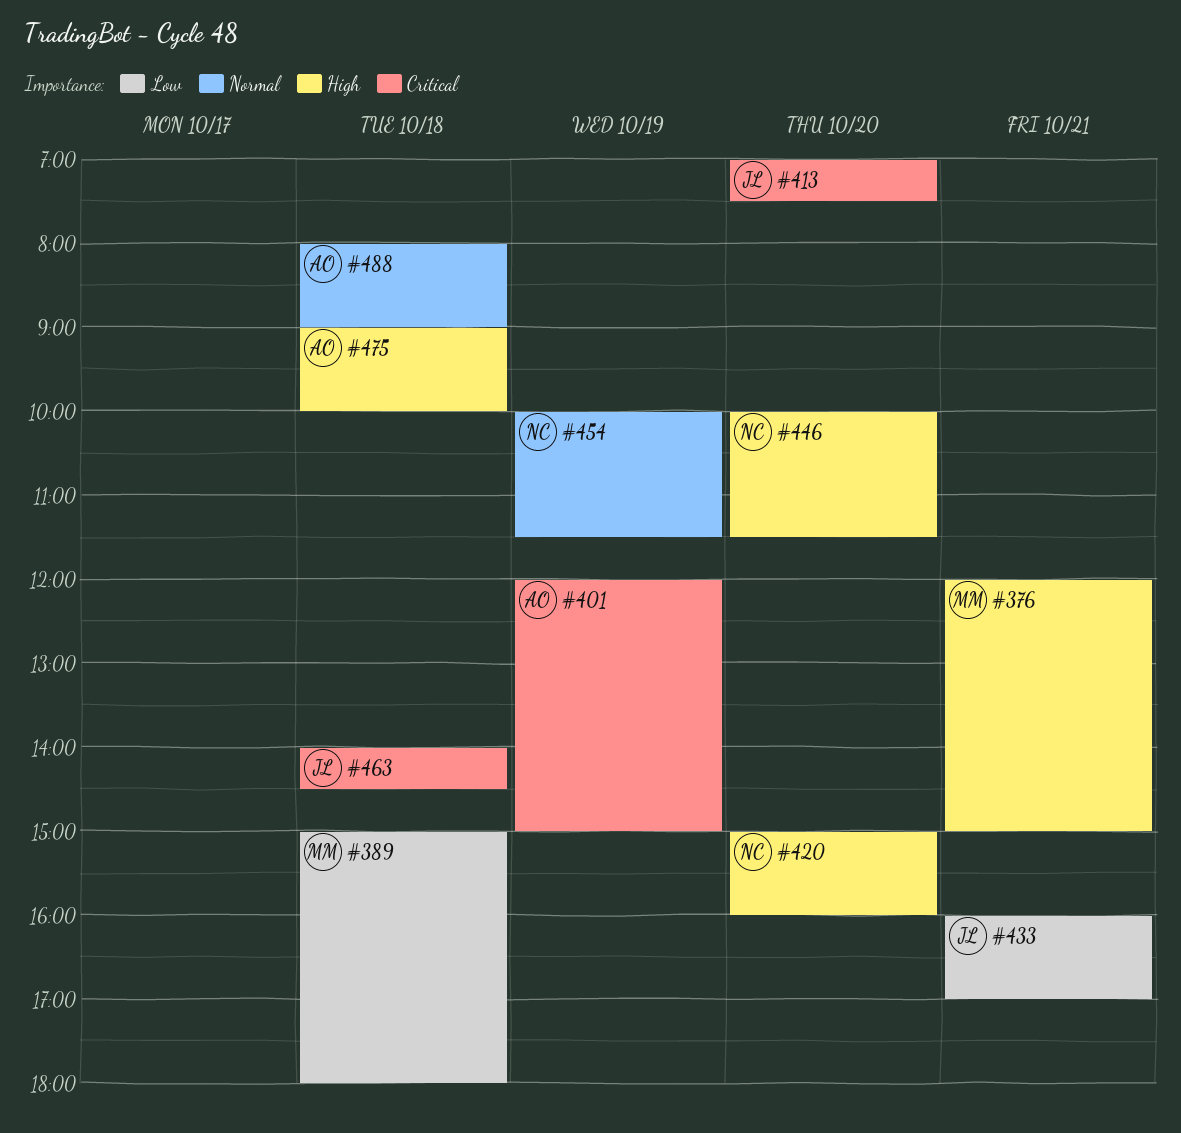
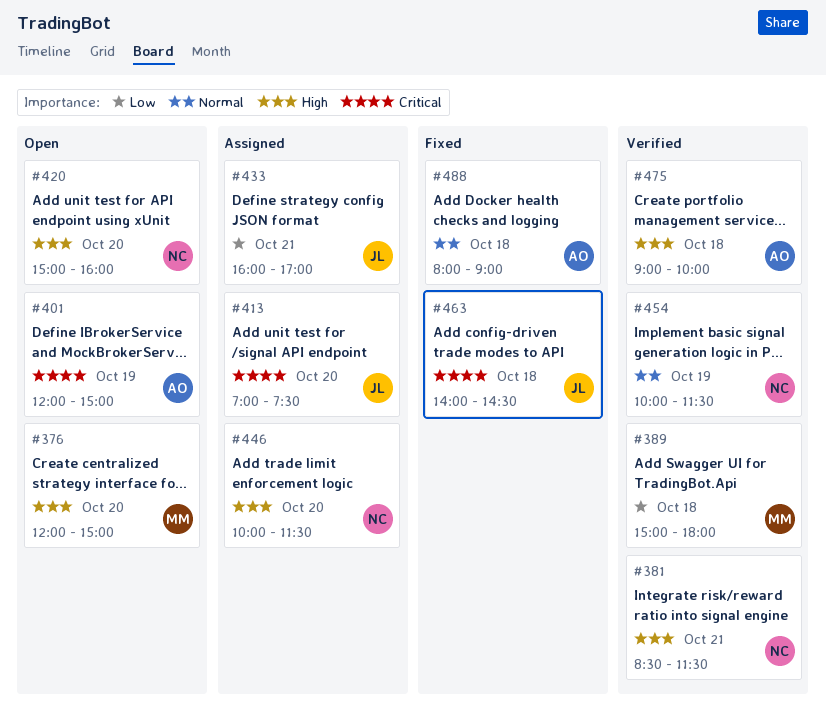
#376, day: Oct 21 -> Oct 20
#381: none -> present

